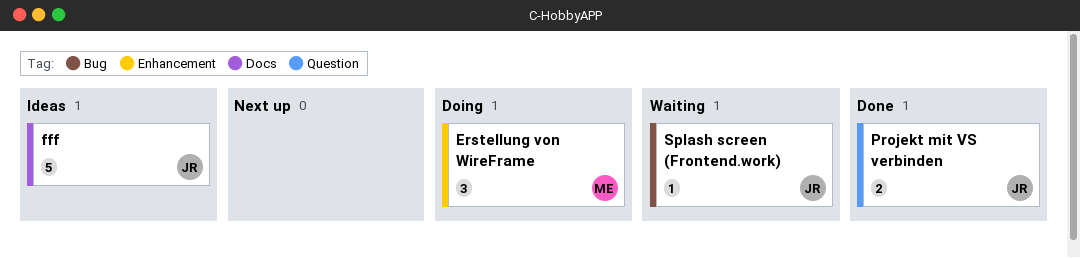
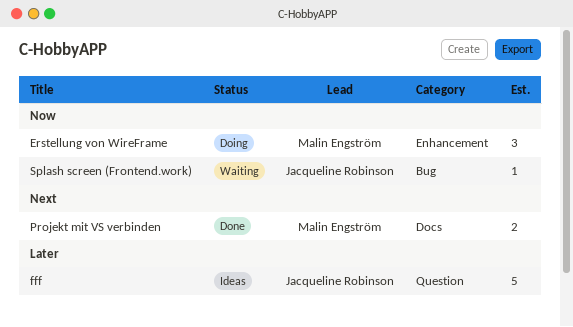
fff, label: Docs -> Question
Projekt mit VS verbinden, owner: Jacqueline Robinson -> Malin Engström
Projekt mit VS verbinden, label: Question -> Docs

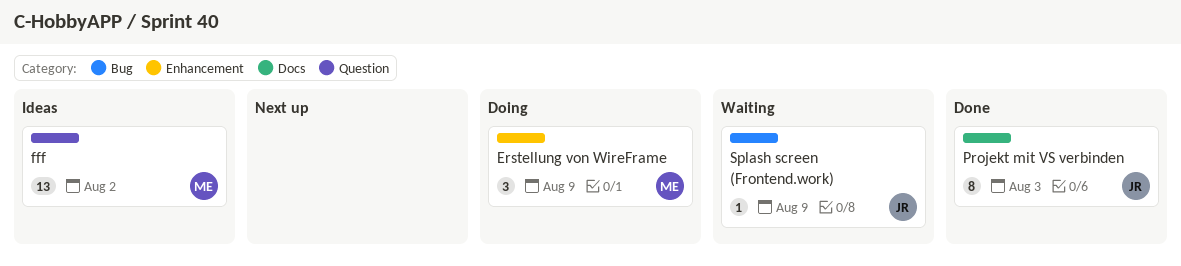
fff, owner: Jacqueline Robinson -> Malin Engström
fff, estimate: 5 -> 13
Projekt mit VS verbinden, owner: Malin Engström -> Jacqueline Robinson
Projekt mit VS verbinden, estimate: 2 -> 8

